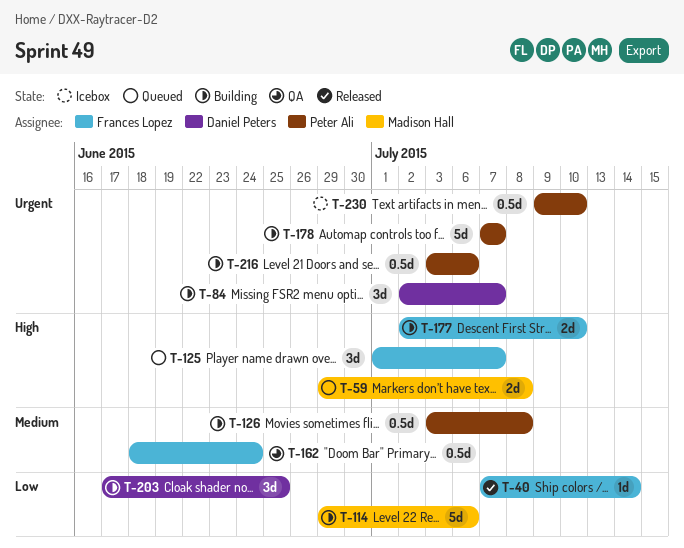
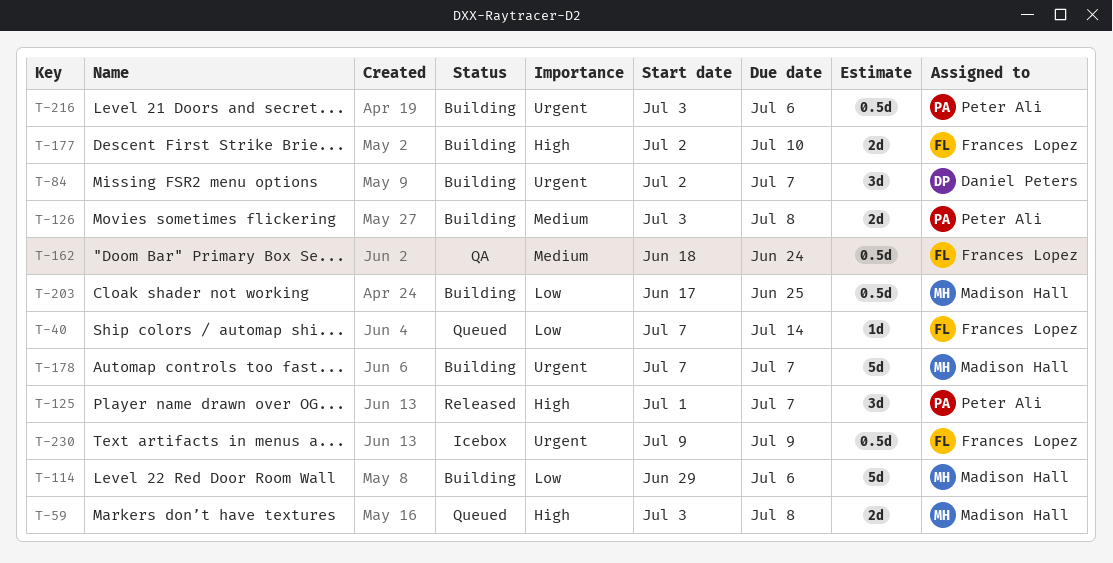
T-40, status: Released -> Queued
T-59, start: Jun 29 -> Jul 3
T-125, status: Queued -> Released
T-125, owner: Frances Lopez -> Peter Ali
T-126, estimate: 0.5d -> 2d
T-178, owner: Peter Ali -> Madison Hall
T-203, owner: Daniel Peters -> Madison Hall
T-203, estimate: 3d -> 0.5d
T-230, owner: Peter Ali -> Frances Lopez
T-230, due: Jul 10 -> Jul 9

